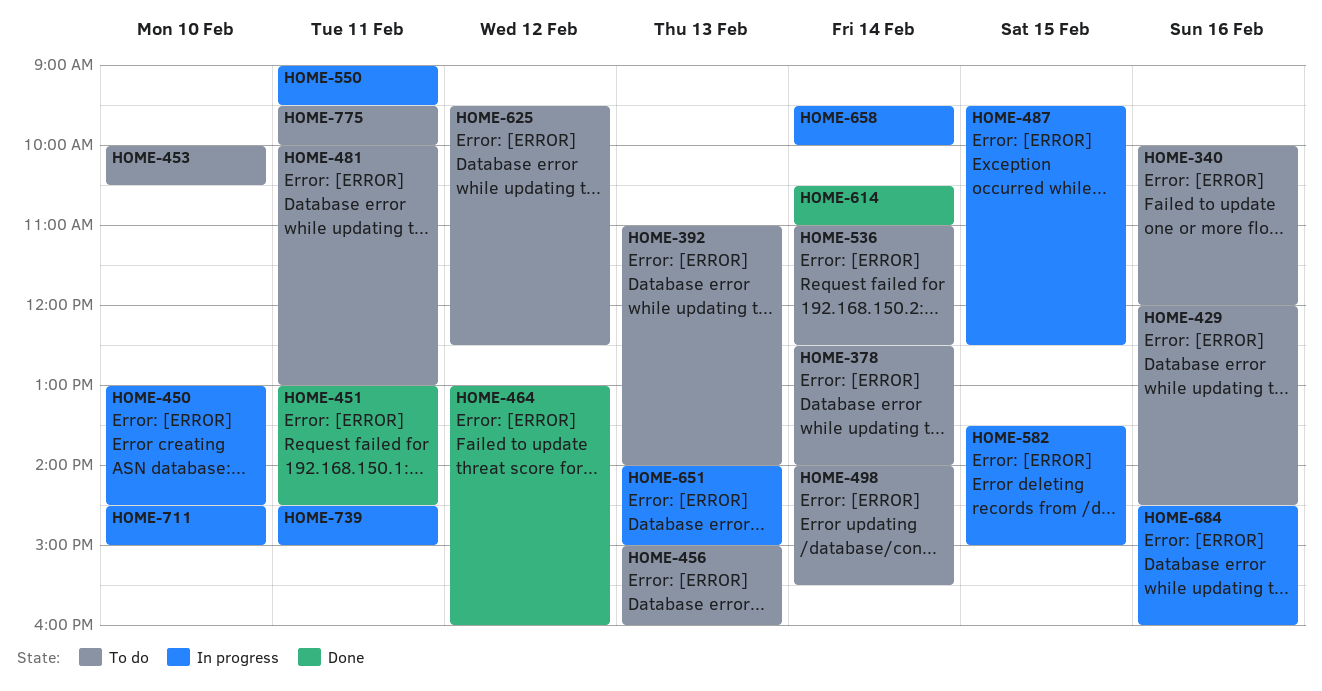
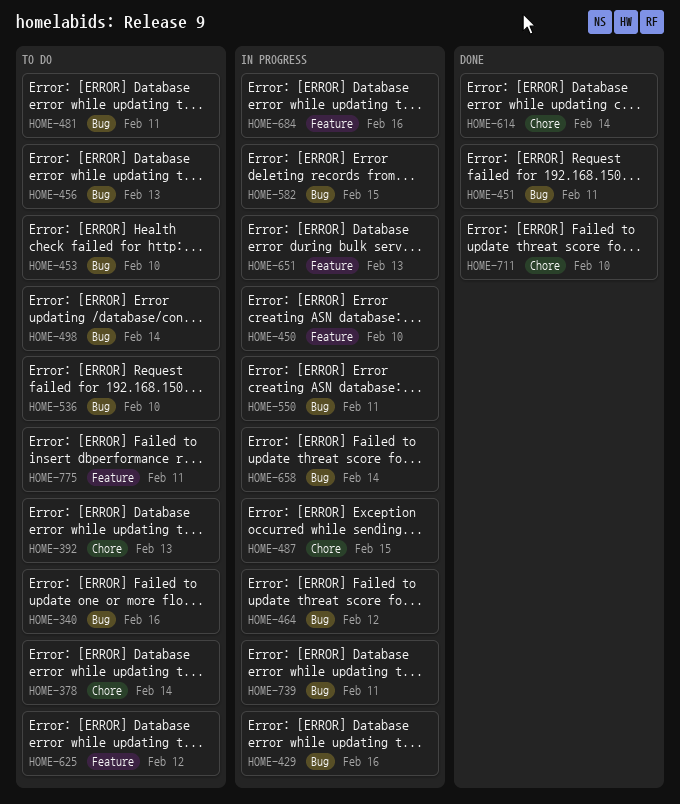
HOME-429, status: To do -> In progress
HOME-464, status: Done -> In progress
HOME-536, day: Feb 14 -> Feb 10
HOME-711, status: In progress -> Done

